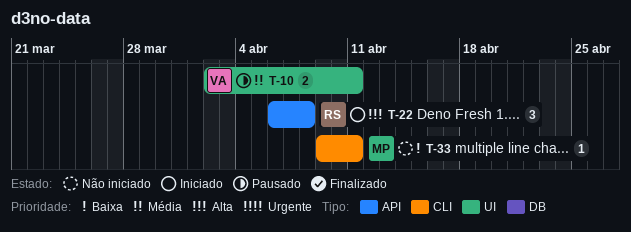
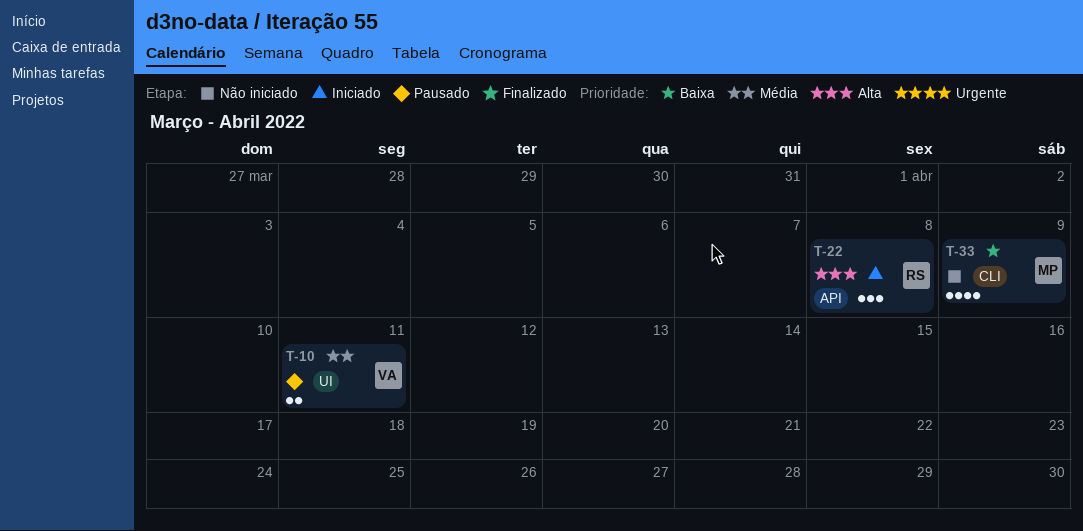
T-33, estimate: 1 -> 4
T-33, due: Apr 11 -> Apr 9

